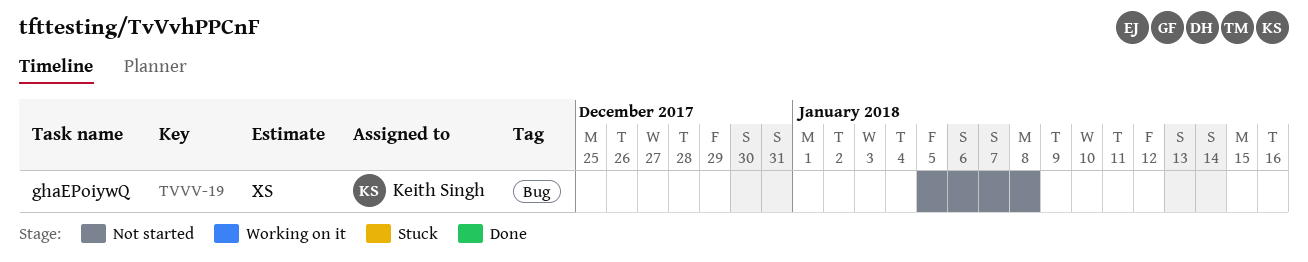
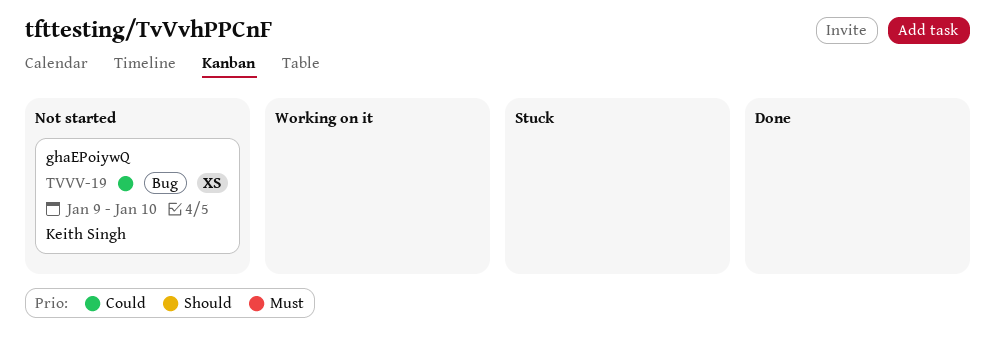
TVVV-19, start: Jan 5 -> Jan 9
TVVV-19, due: Jan 8 -> Jan 10

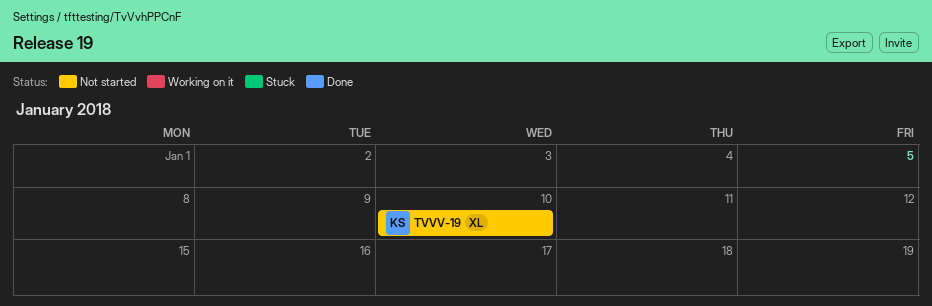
TVVV-19, estimate: XS -> XL
TVVV-19, start: Jan 9 -> Jan 10

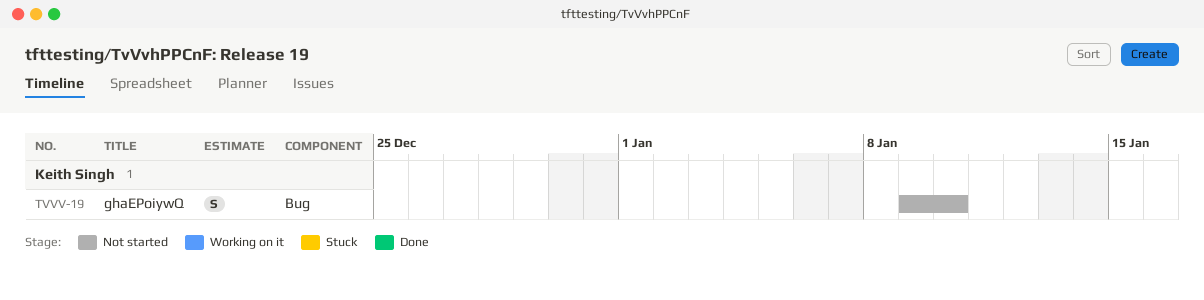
TVVV-19, estimate: XL -> S
TVVV-19, start: Jan 10 -> Jan 9

